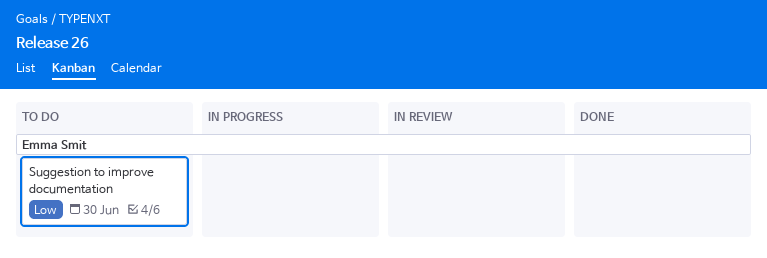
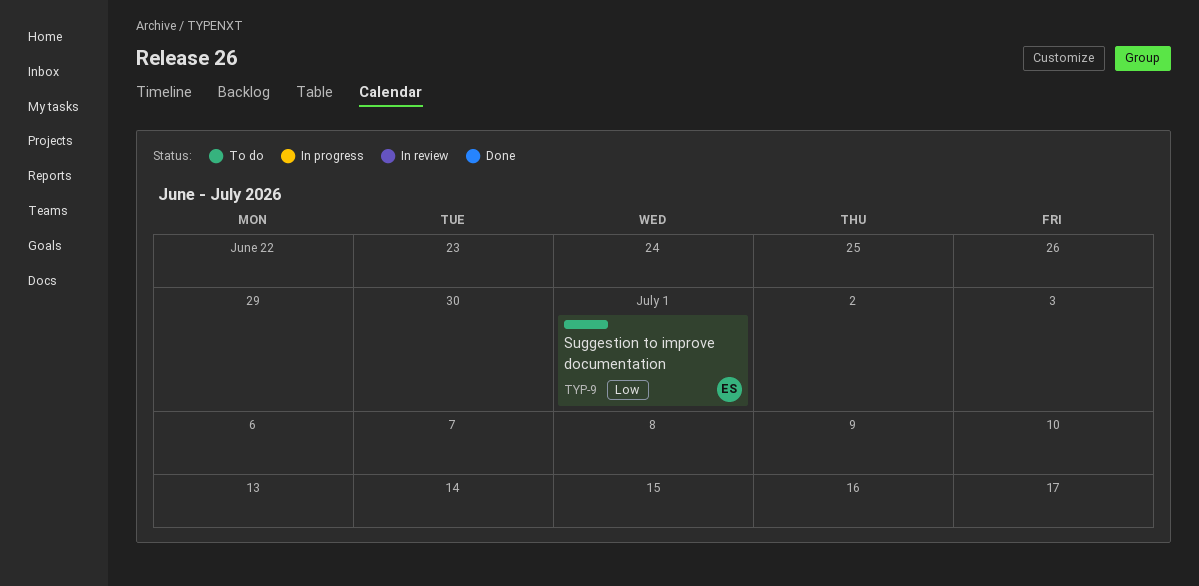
Suggestion to improve documentation, due: Jun 30 -> Jul 1

